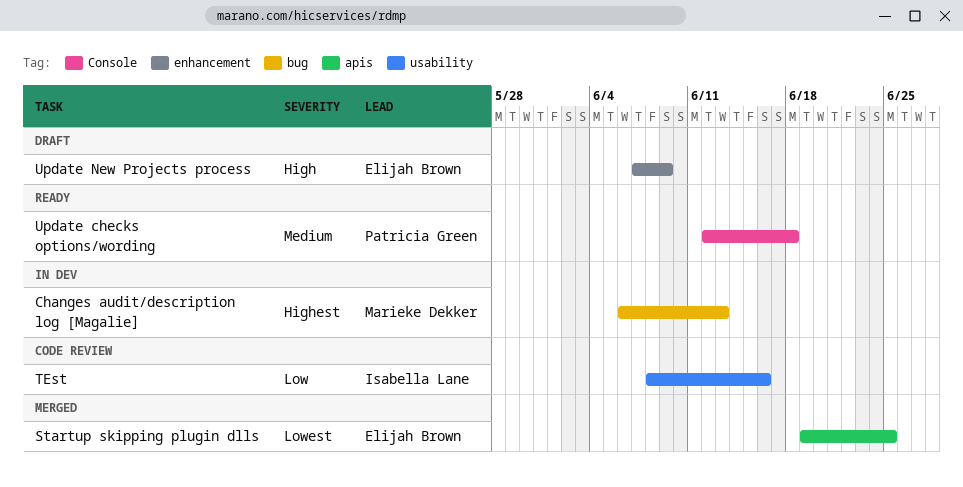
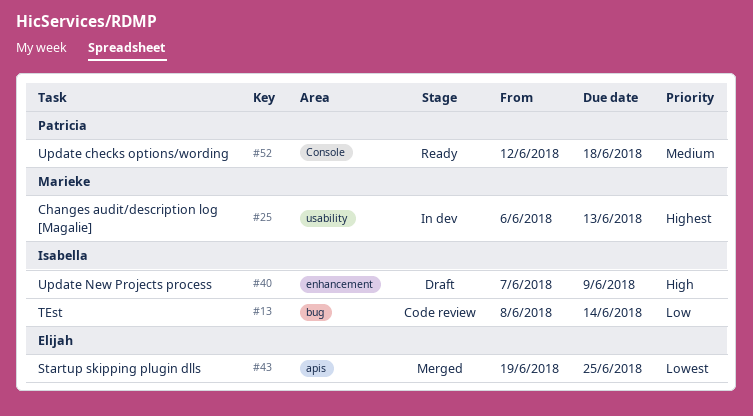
Changes audit/description log [Magalie], label: bug -> usability
TEst, label: usability -> bug
TEst, due: Jun 16 -> Jun 14
Update New Projects process, owner: Elijah Brown -> Isabella Lane

